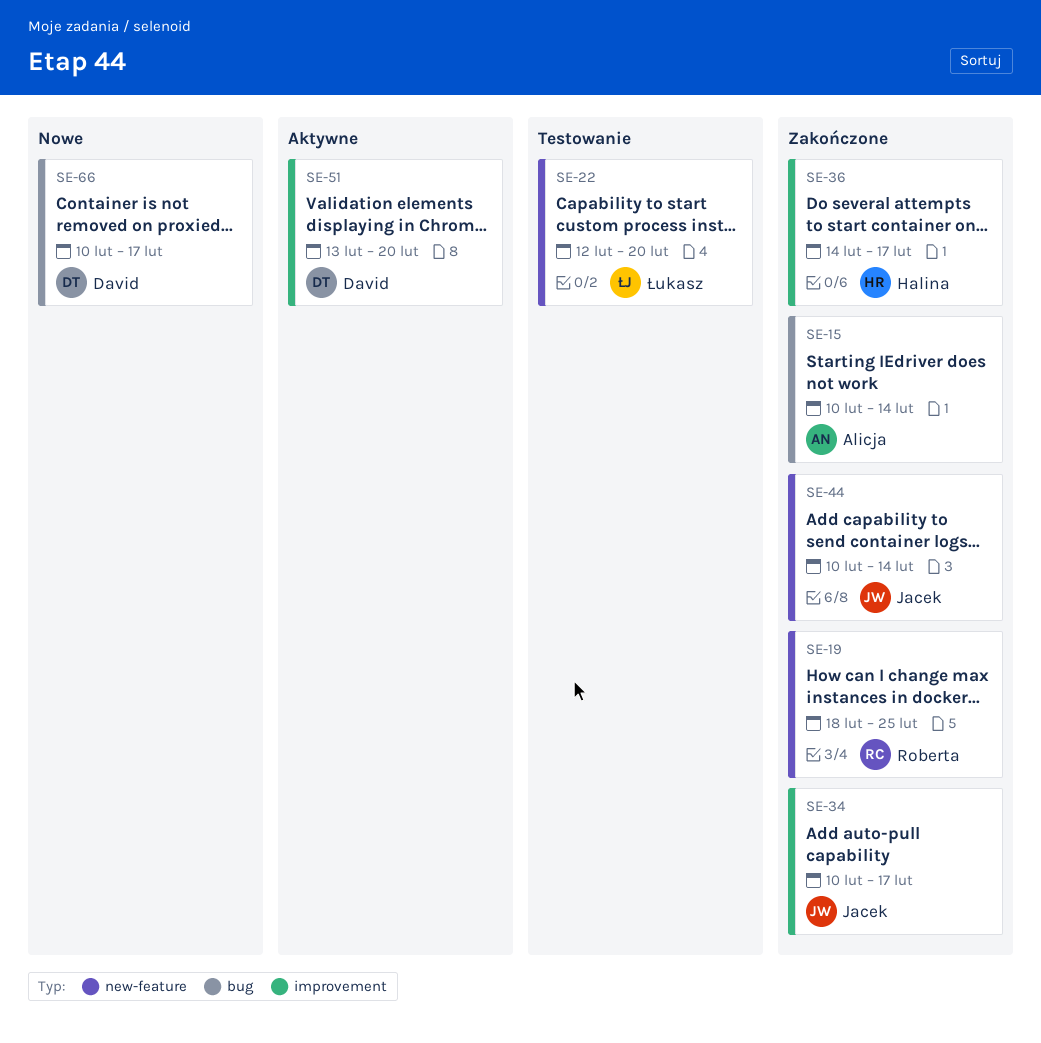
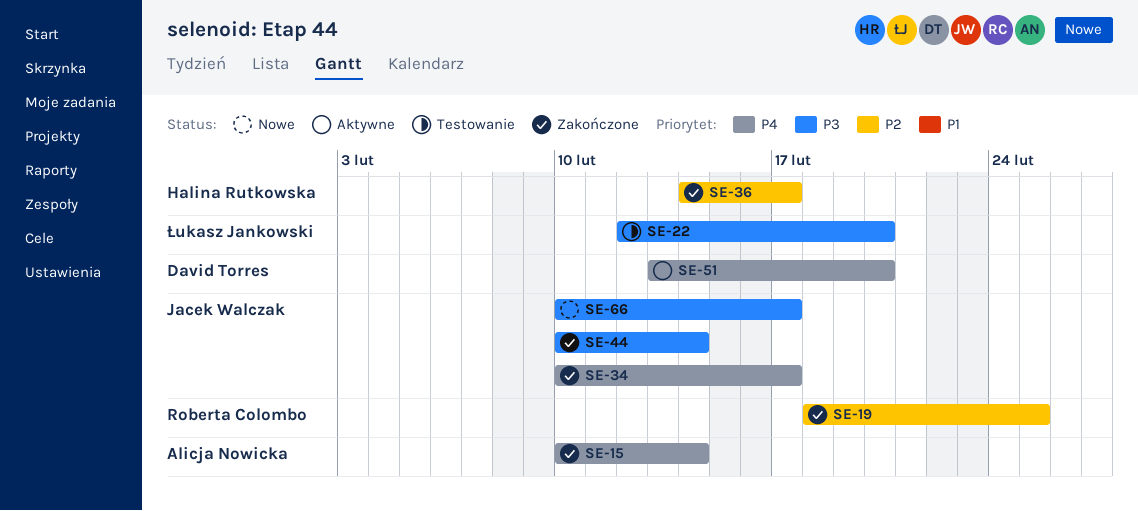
SE-66, owner: David Torres -> Jacek Walczak

